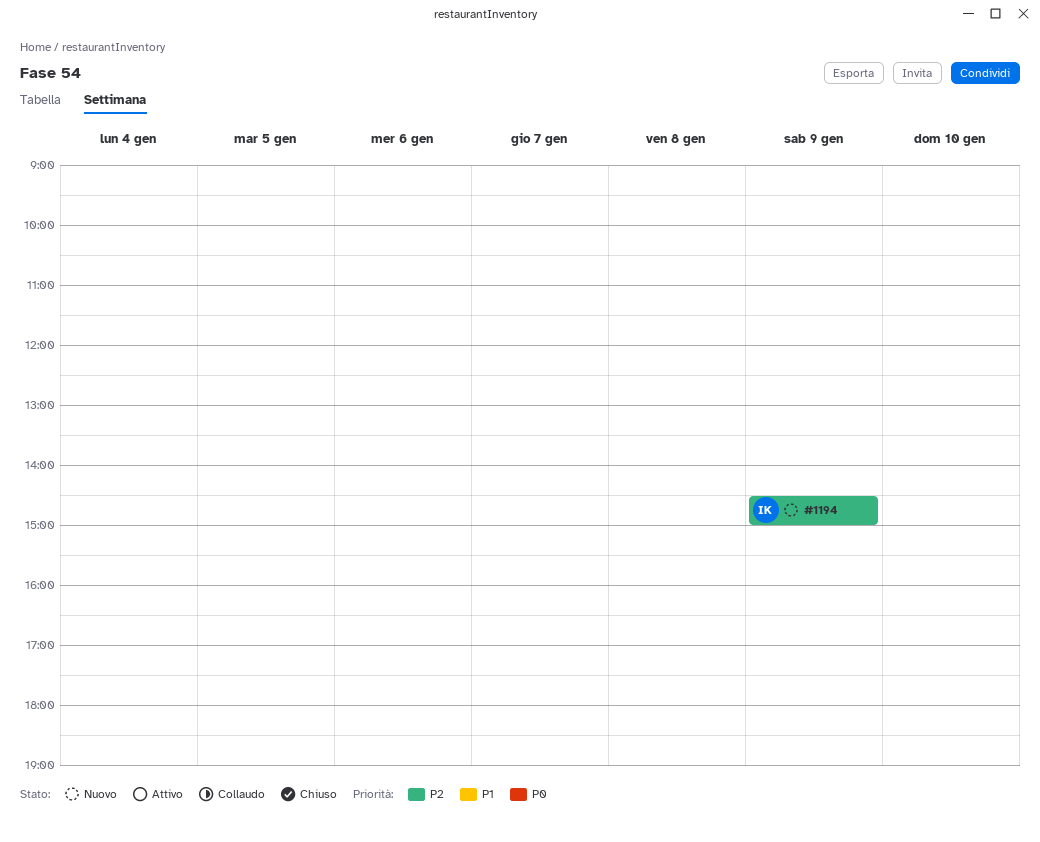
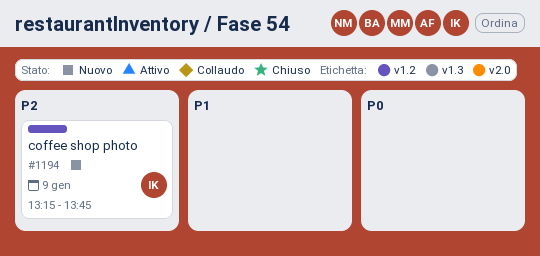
#1194, begins: 14:30 -> 13:15
#1194, ends: 15:00 -> 13:45

